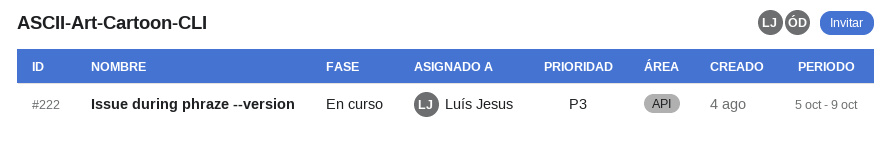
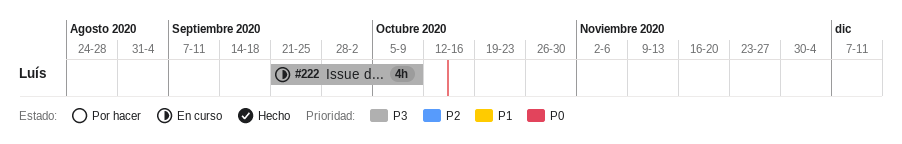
#222, start: Oct 5 -> Sep 21

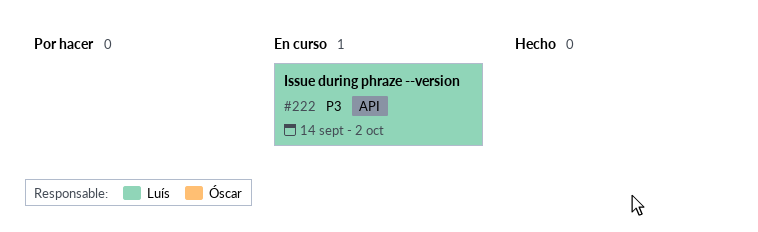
#222, start: Sep 21 -> Sep 14
#222, due: Oct 9 -> Oct 2

